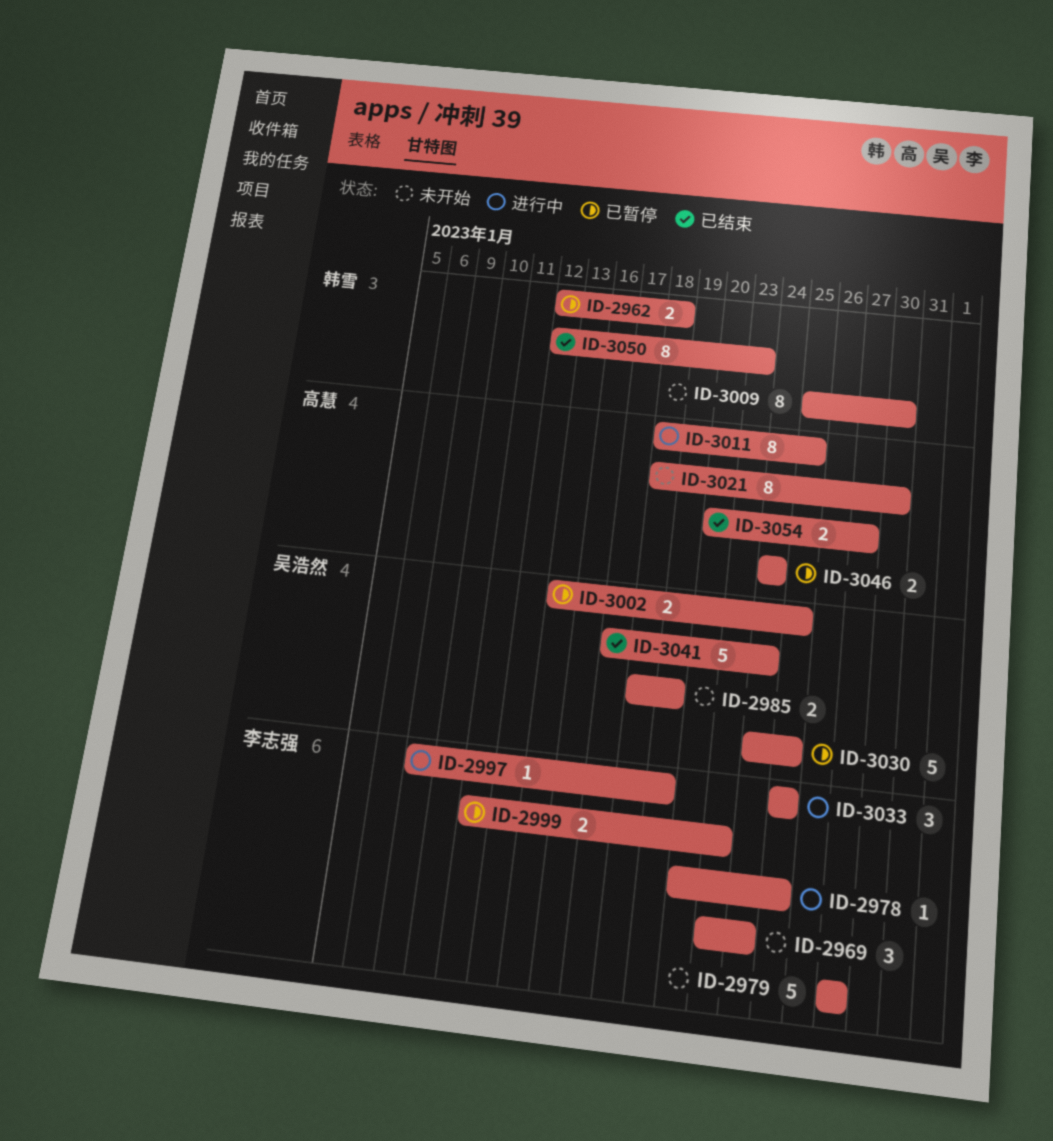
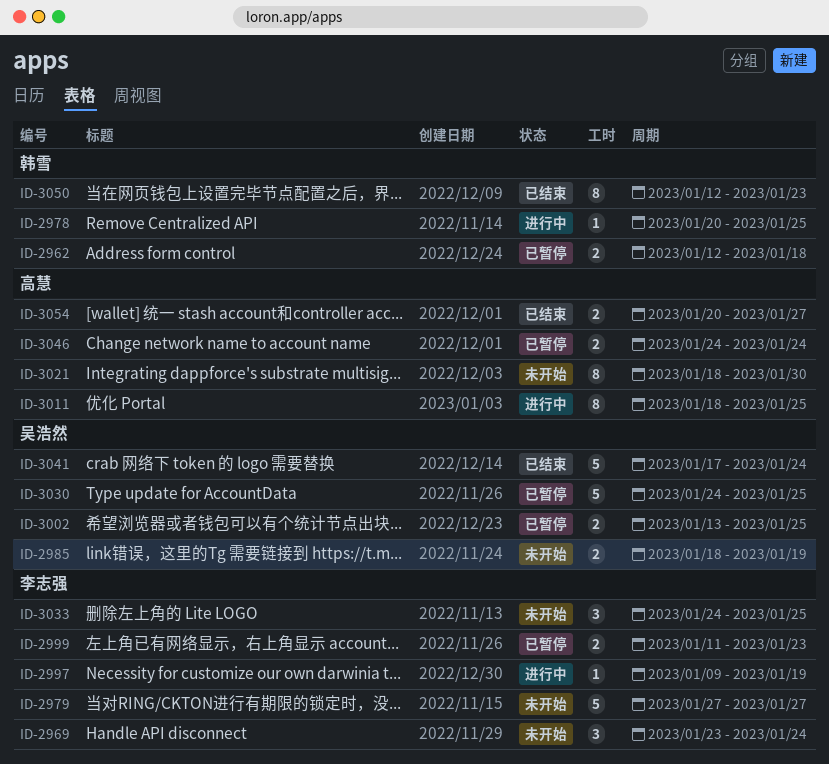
ID-2978, owner: 李志强 -> 韩雪
ID-3009: present -> none
ID-3033, status: 进行中 -> 未开始
ID-3033, start: Jan 25 -> Jan 24

